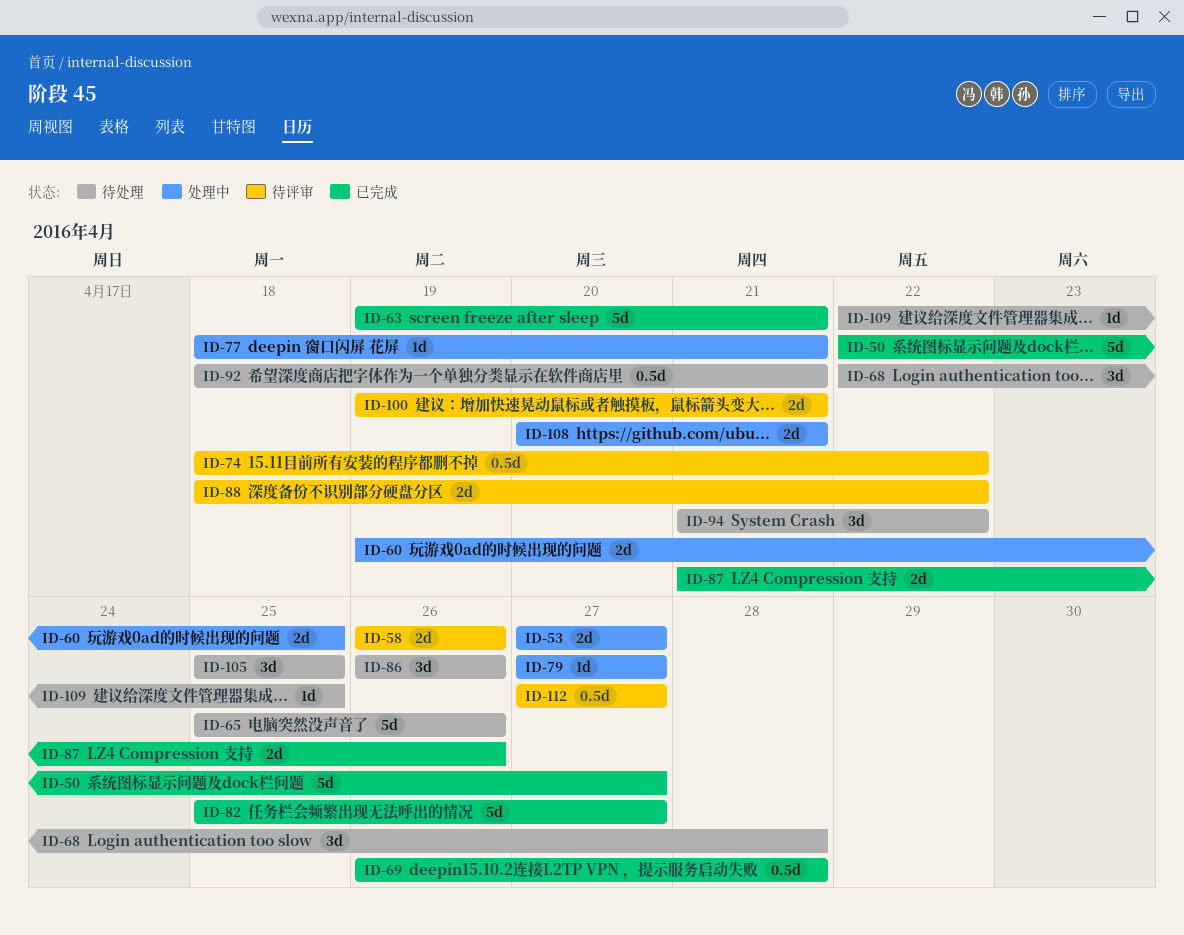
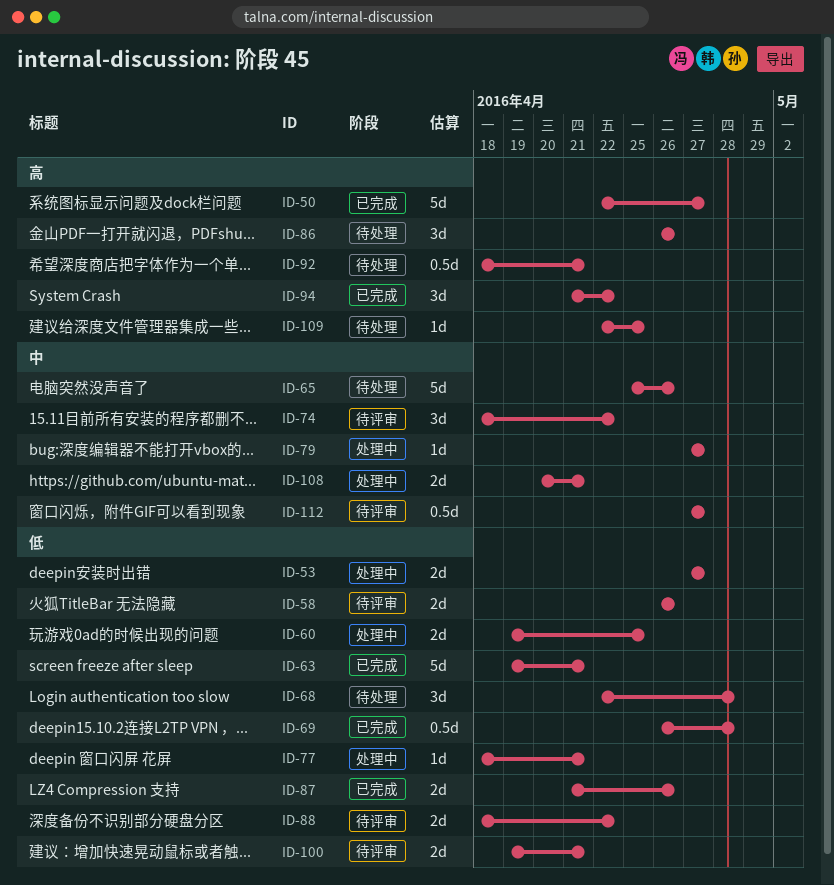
ID-74, estimate: 0.5d -> 3d
ID-82: present -> none
ID-94, status: 待处理 -> 已完成
ID-105: present -> none

